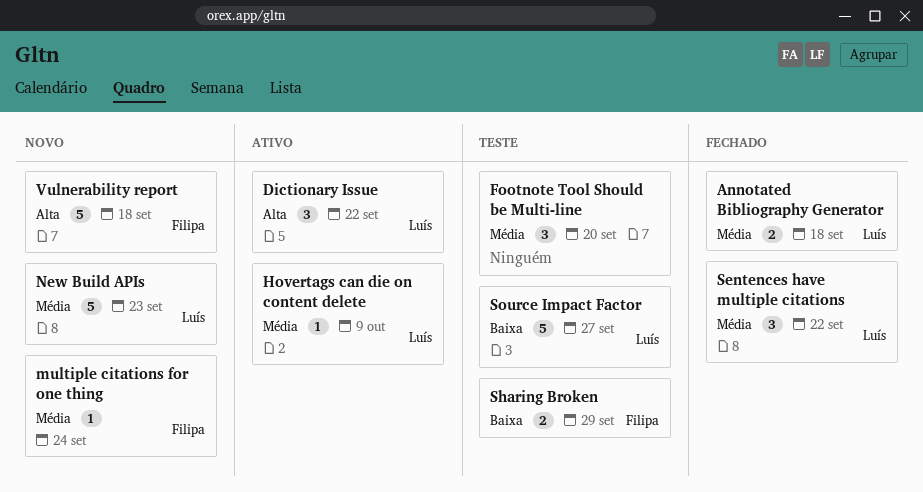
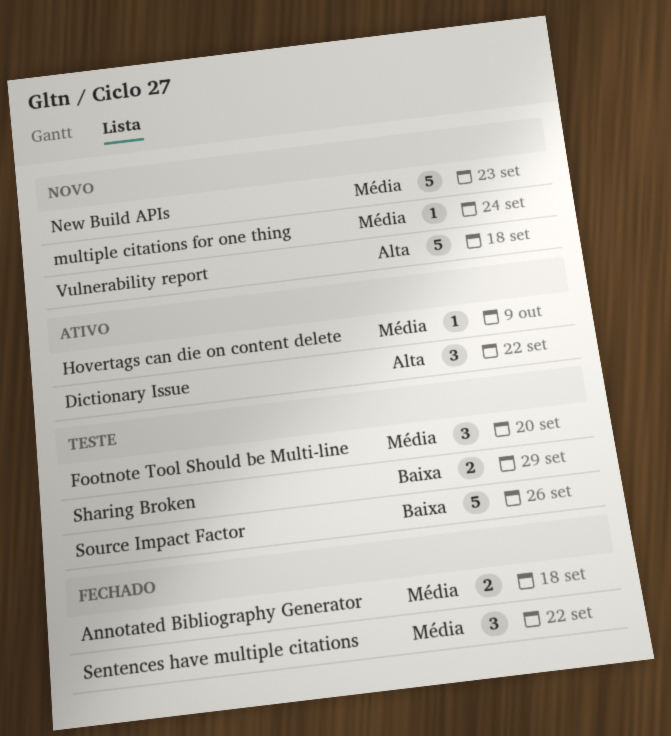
Source Impact Factor, due: Sep 27 -> Sep 26

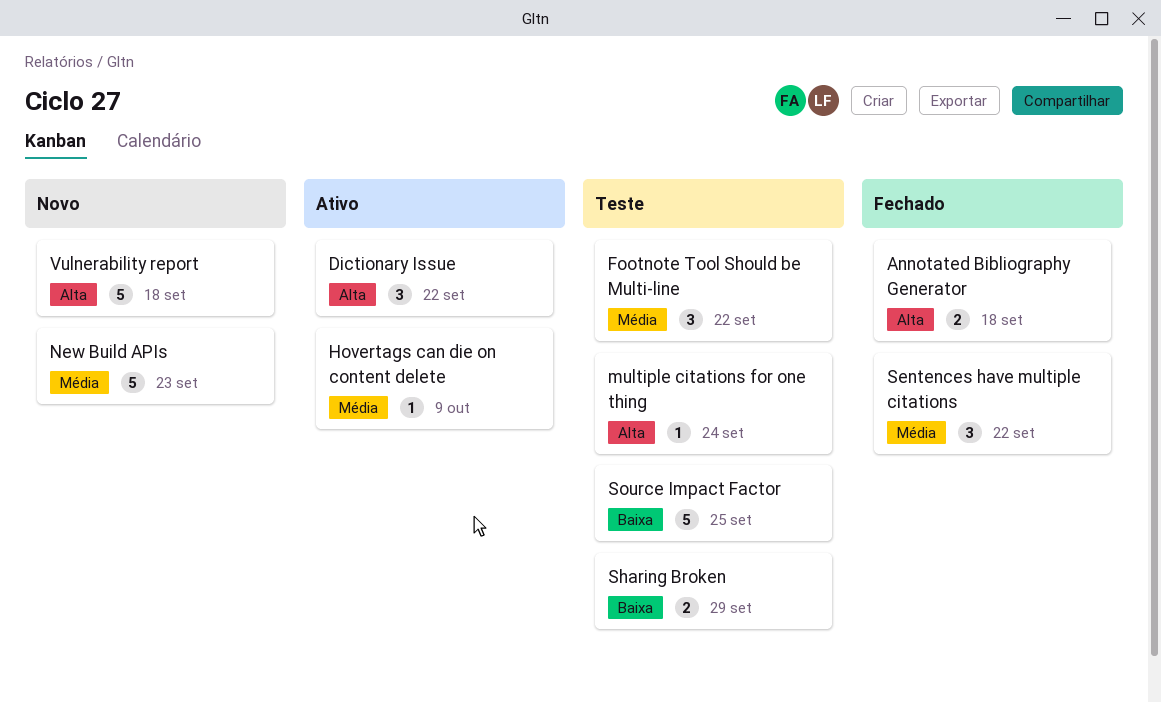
Annotated Bibliography Generator, priority: Média -> Alta
Footnote Tool Should be Multi-line, due: Sep 20 -> Sep 22
multiple citations for one thing, status: Novo -> Teste
multiple citations for one thing, priority: Média -> Alta
Source Impact Factor, due: Sep 26 -> Sep 25

